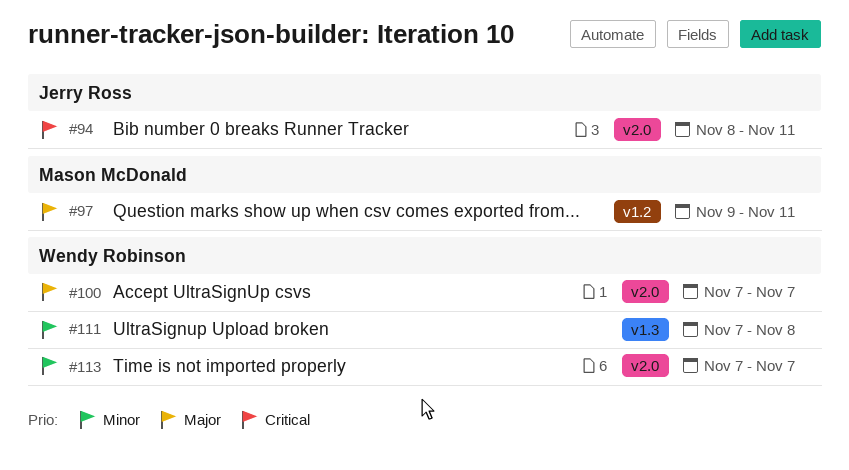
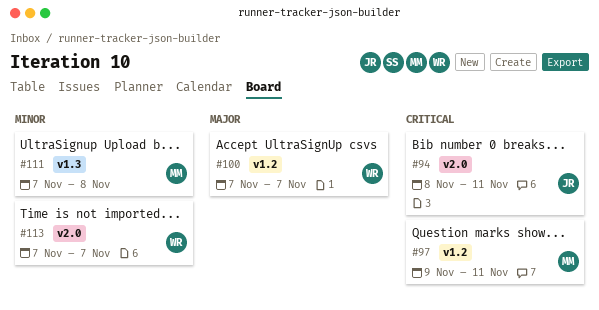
#97, priority: Major -> Critical
#100, label: v2.0 -> v1.2
#111, owner: Wendy Robinson -> Mason McDonald

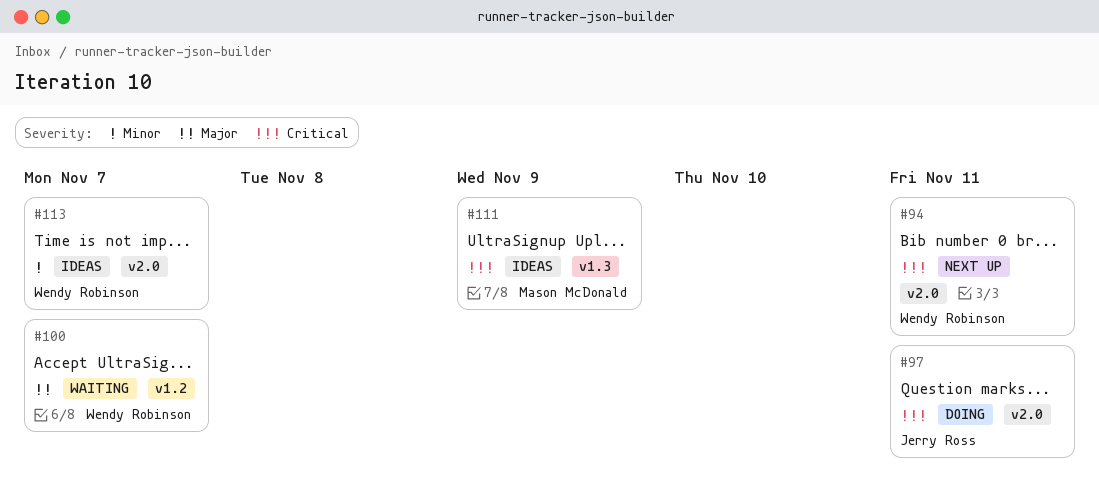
#94, owner: Jerry Ross -> Wendy Robinson
#97, owner: Mason McDonald -> Jerry Ross
#97, label: v1.2 -> v2.0
#111, priority: Minor -> Critical
#111, due: Nov 8 -> Nov 9

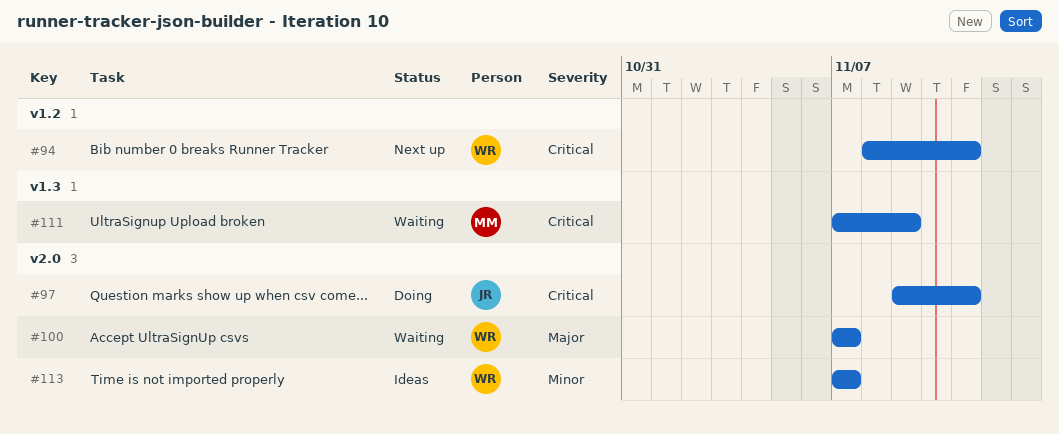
#94, label: v2.0 -> v1.2
#100, label: v1.2 -> v2.0
#111, status: Ideas -> Waiting

